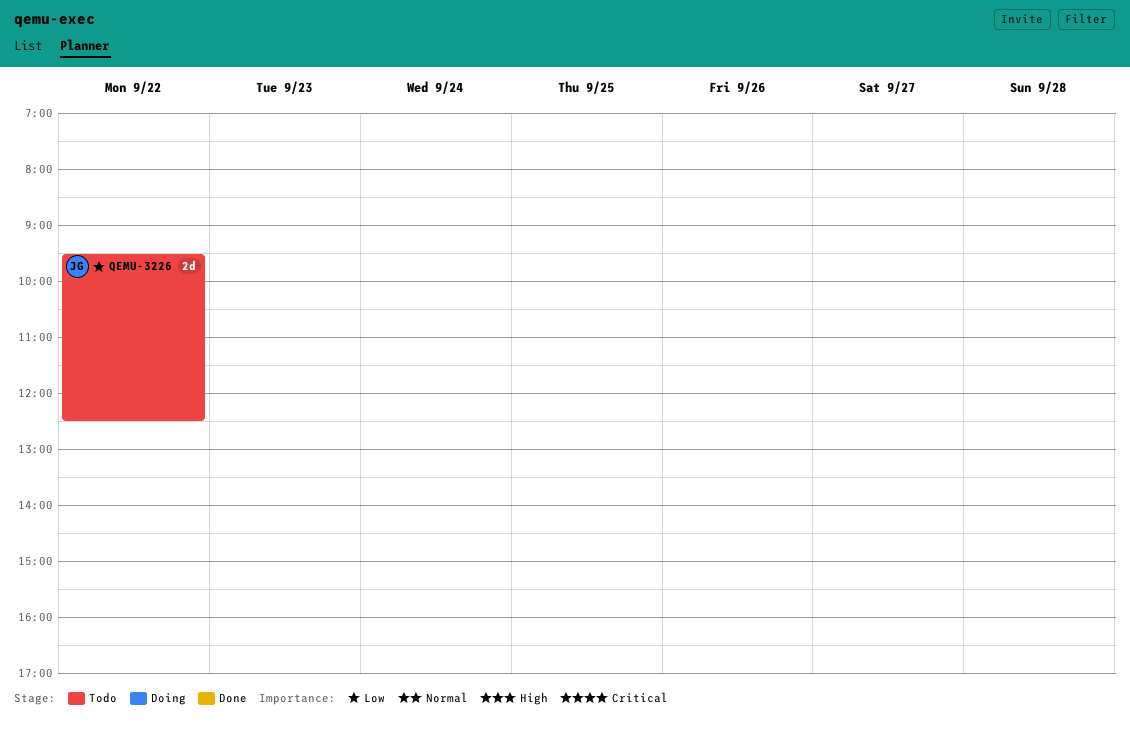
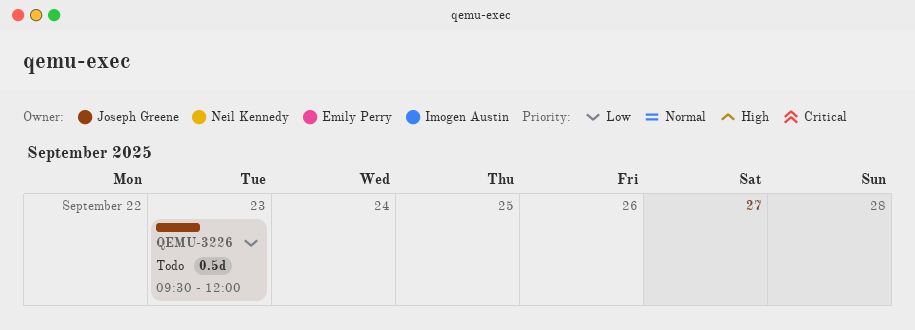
QEMU-3226, estimate: 2d -> 0.5d
QEMU-3226, day: Sep 22 -> Sep 23
QEMU-3226, ends: 12:30 -> 12:00

